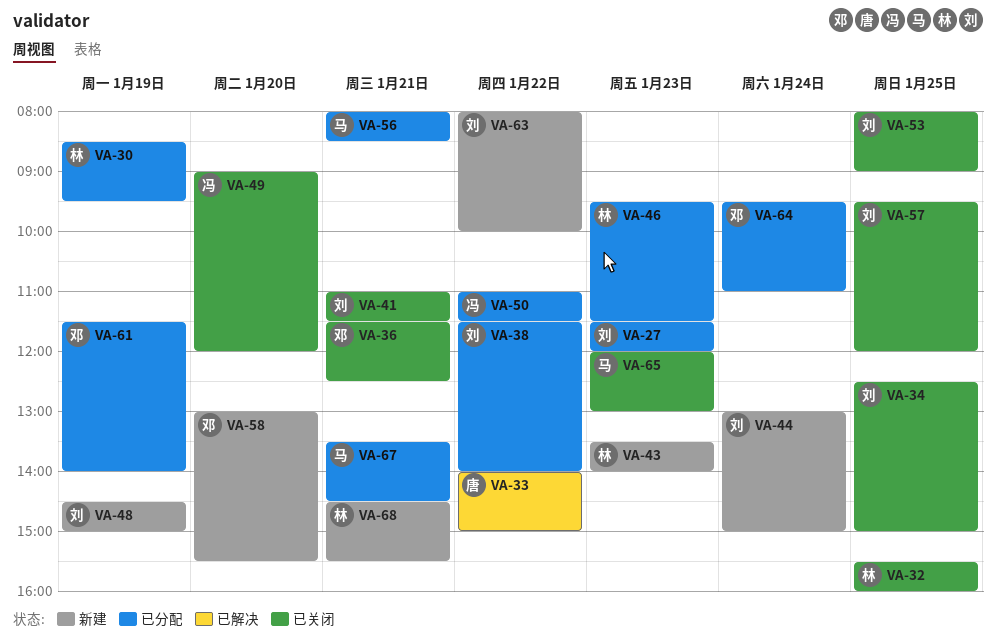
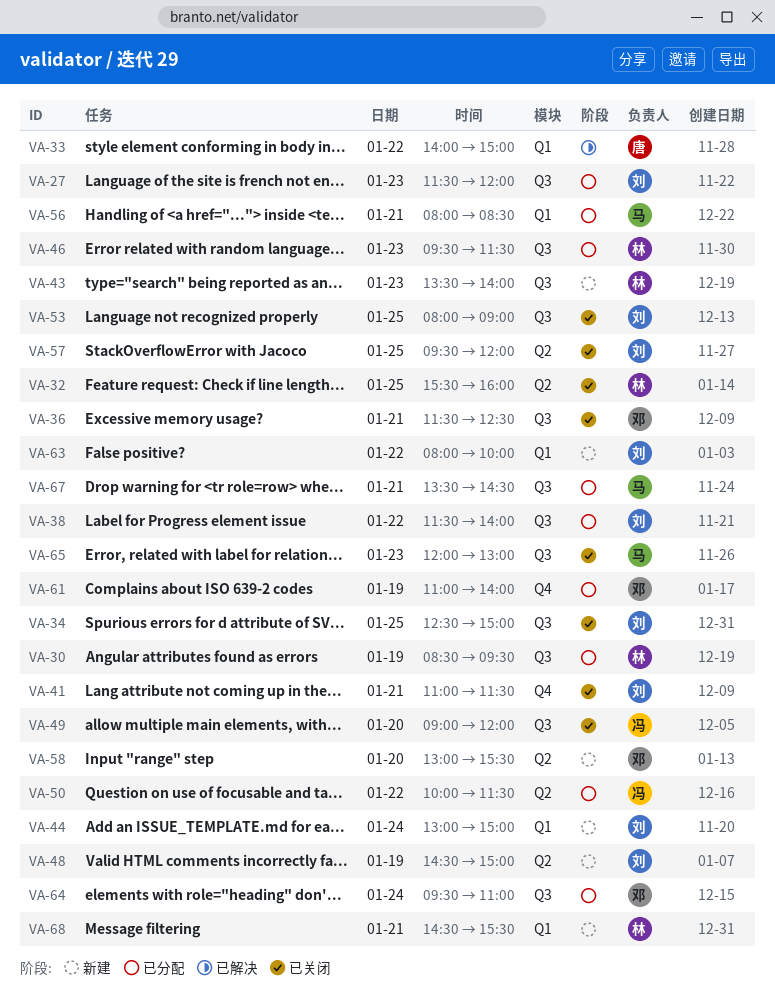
VA-50, begins: 11:00 -> 10:00
VA-61, begins: 11:30 -> 11:00

